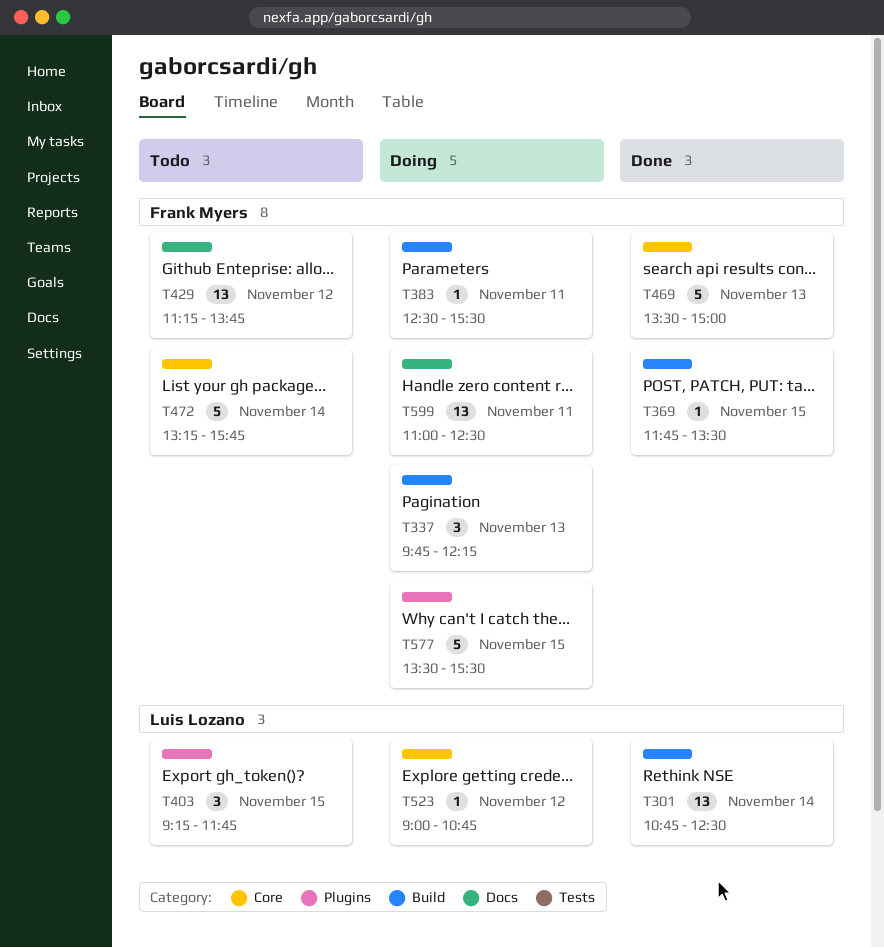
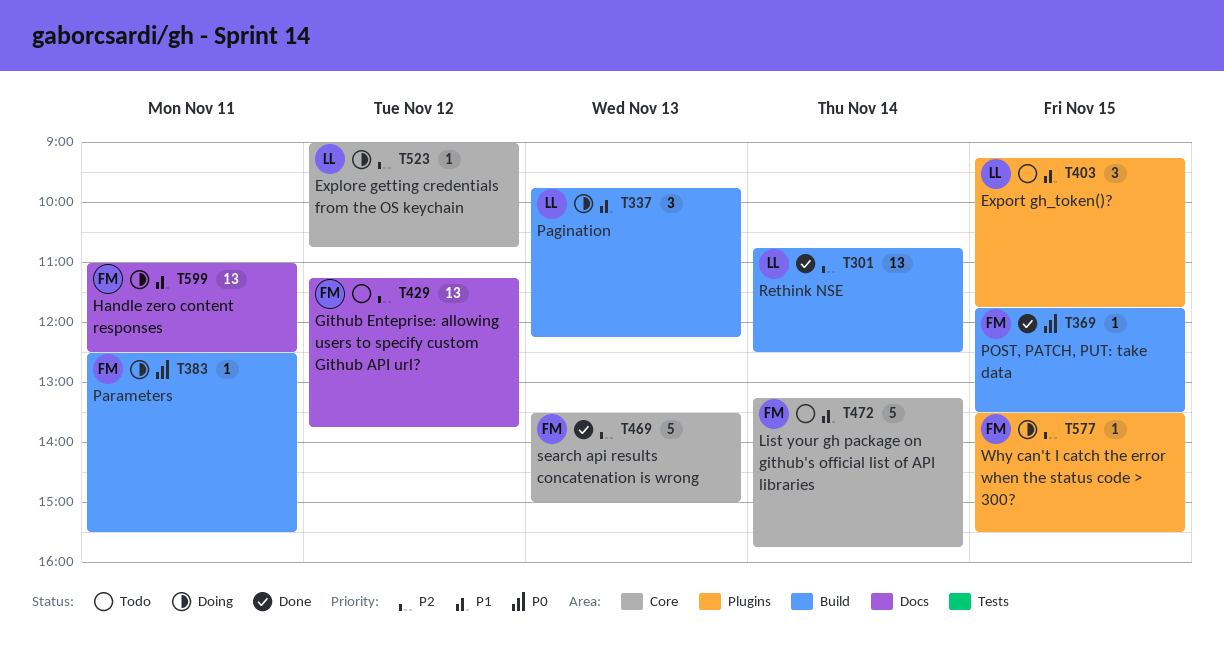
T337, owner: Frank Myers -> Luis Lozano
T577, estimate: 5 -> 1

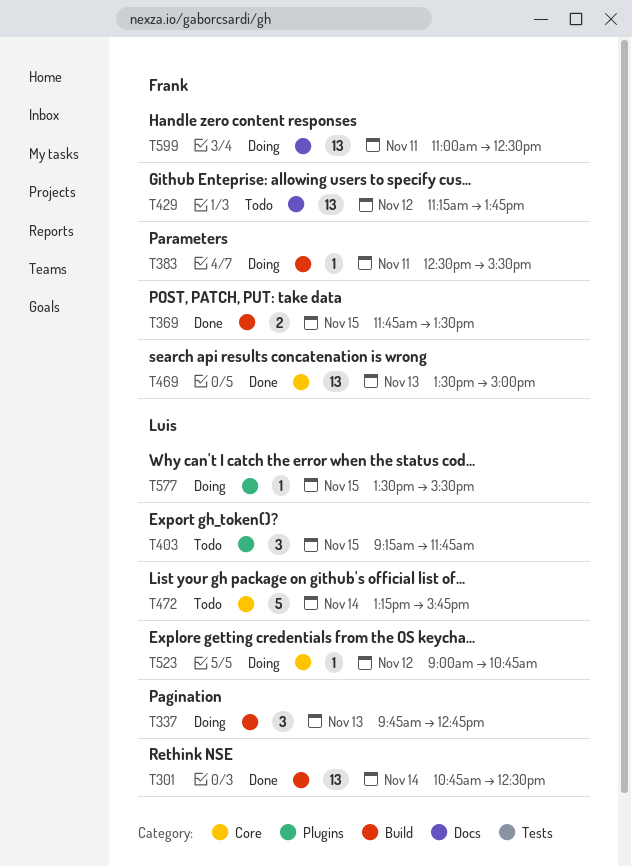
T337, ends: 12:15 -> 12:45
T369, estimate: 1 -> 2
T469, estimate: 5 -> 13
T472, owner: Frank -> Luis
T577, owner: Frank -> Luis

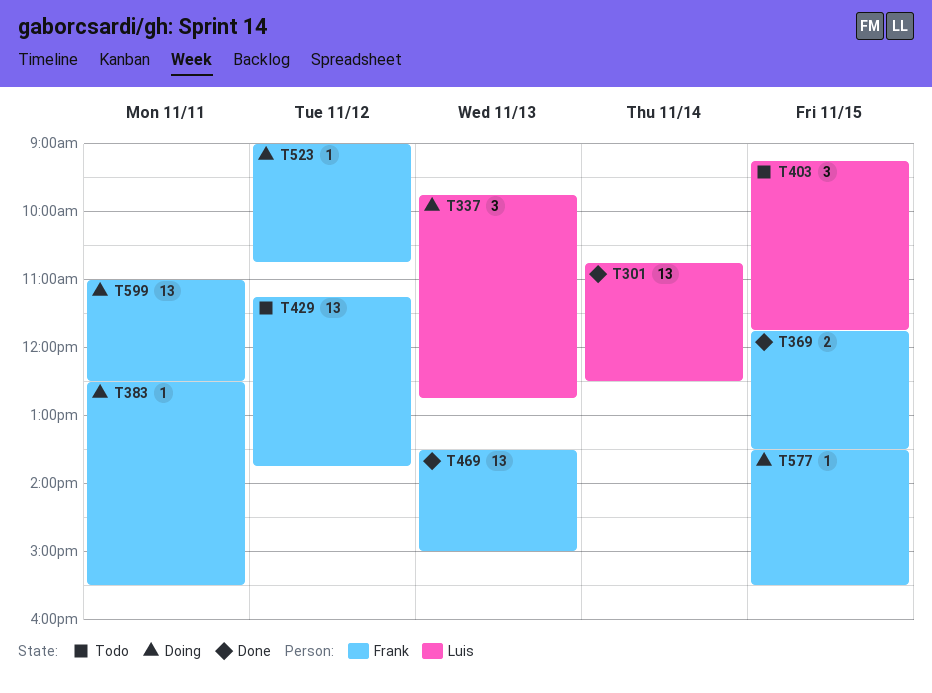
T472: present -> none
T523, owner: Luis -> Frank
T577, owner: Luis -> Frank

